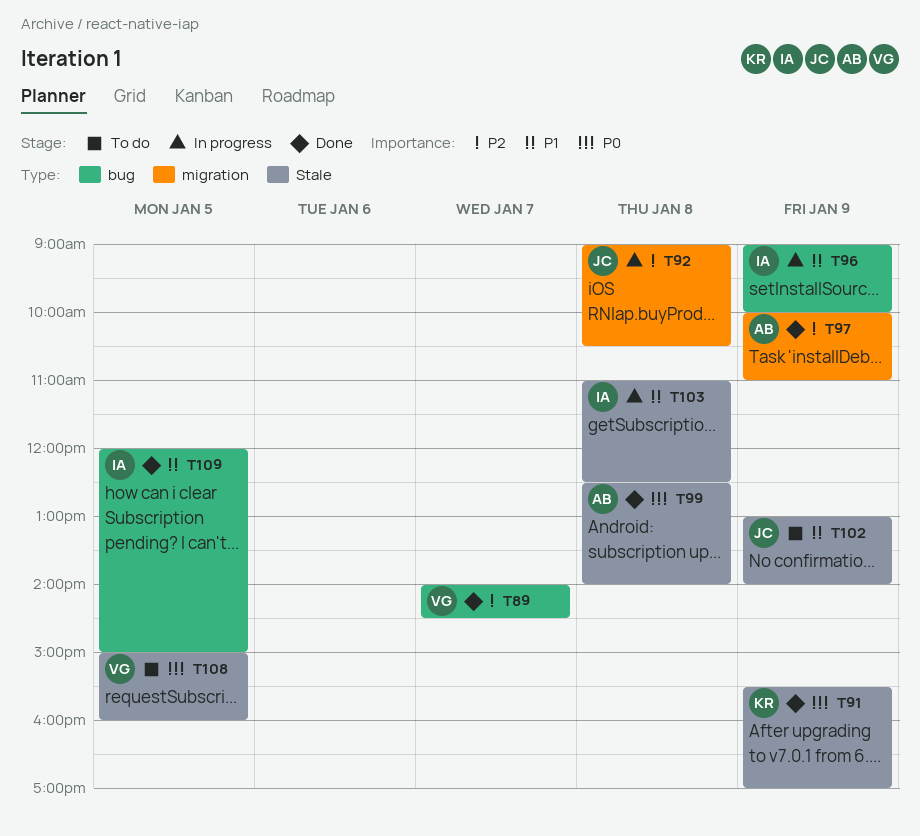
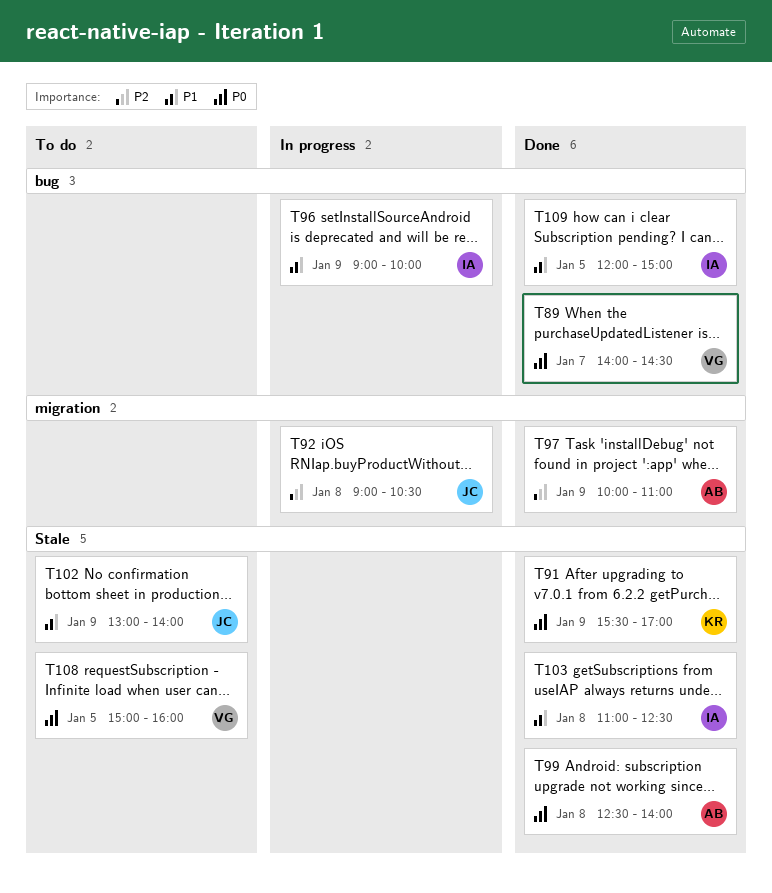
T89, priority: P2 -> P0
T103, status: In progress -> Done

